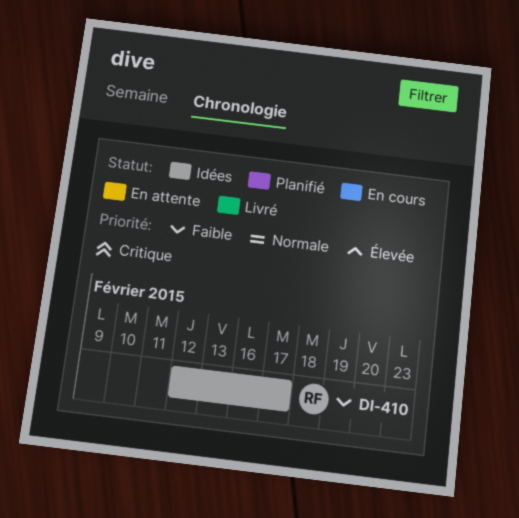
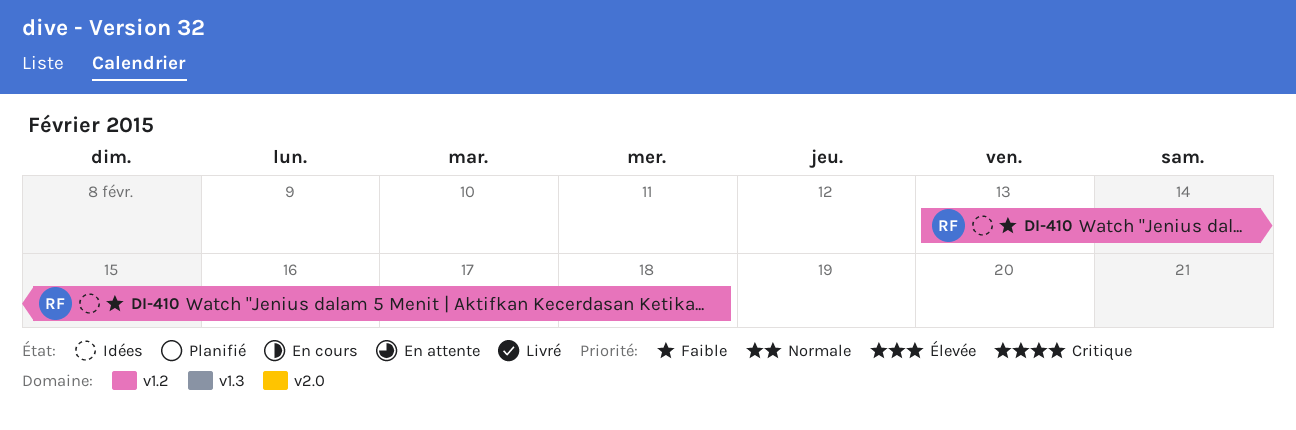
DI-410, start: Feb 12 -> Feb 13
DI-410, due: Feb 17 -> Feb 18

